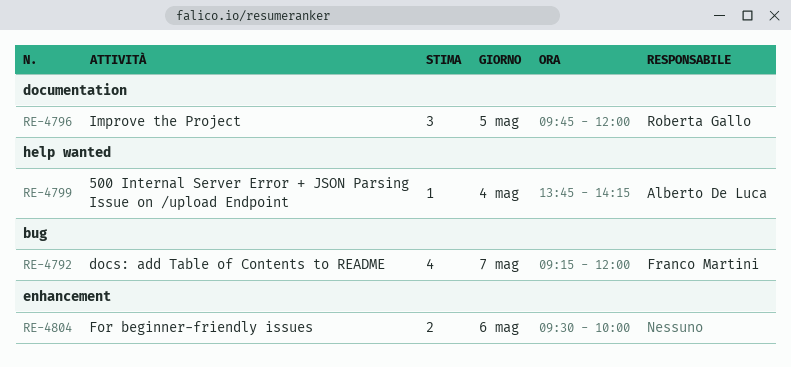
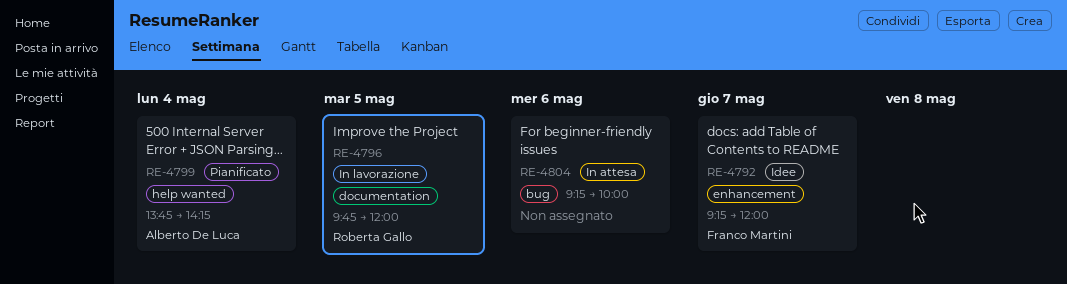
RE-4792, label: bug -> enhancement
RE-4804, label: enhancement -> bug
RE-4804, begins: 09:30 -> 09:15

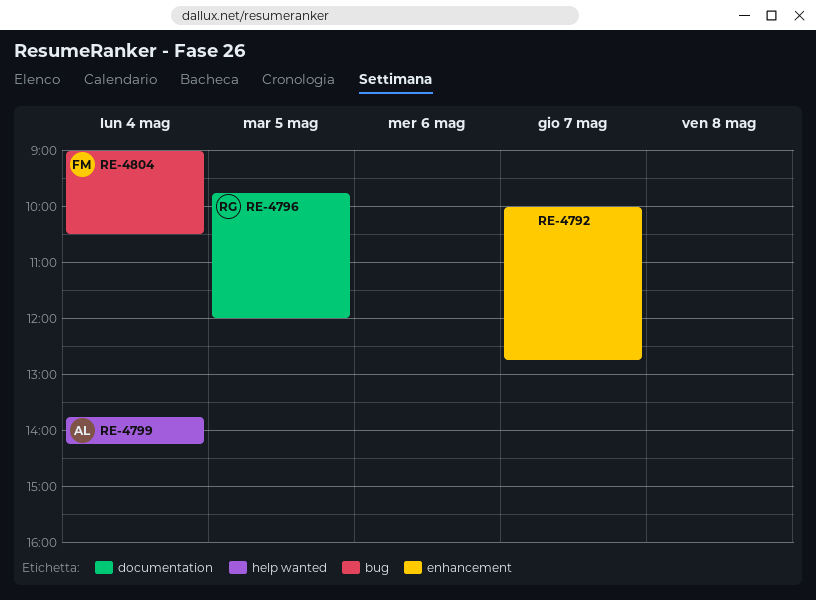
RE-4792, owner: Franco Martini -> none
RE-4792, begins: 09:15 -> 10:00
RE-4792, ends: 12:00 -> 12:45
RE-4804, owner: none -> Franco Martini
RE-4804, day: May 6 -> May 4
RE-4804, begins: 09:15 -> 09:00
RE-4804, ends: 10:00 -> 10:30

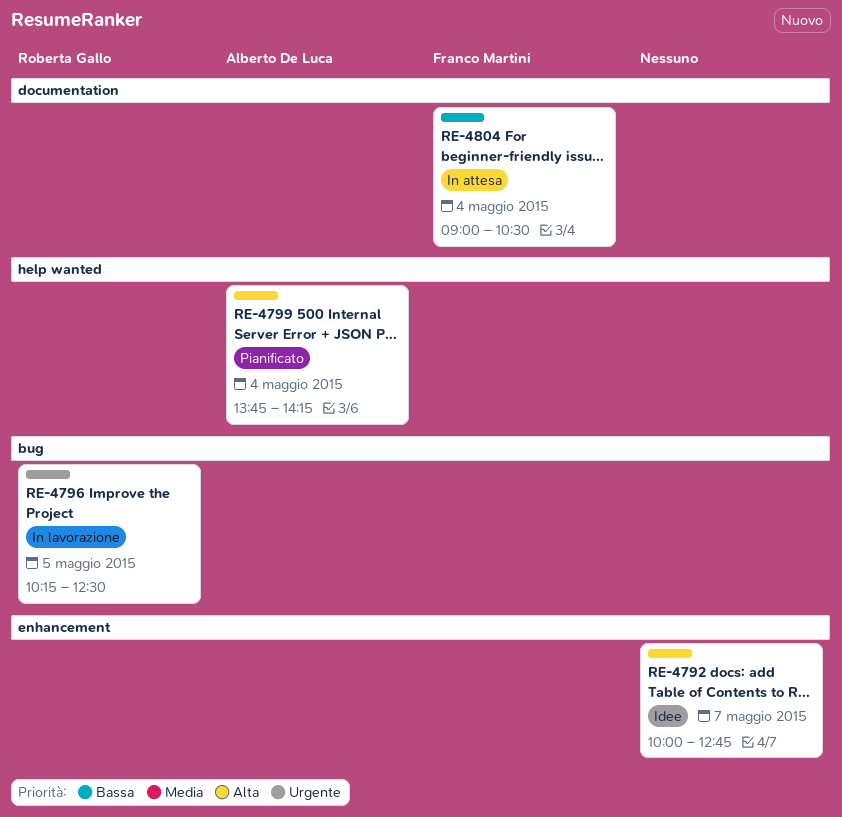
RE-4796, label: documentation -> bug
RE-4796, begins: 09:45 -> 10:15
RE-4796, ends: 12:00 -> 12:30
RE-4804, label: bug -> documentation

